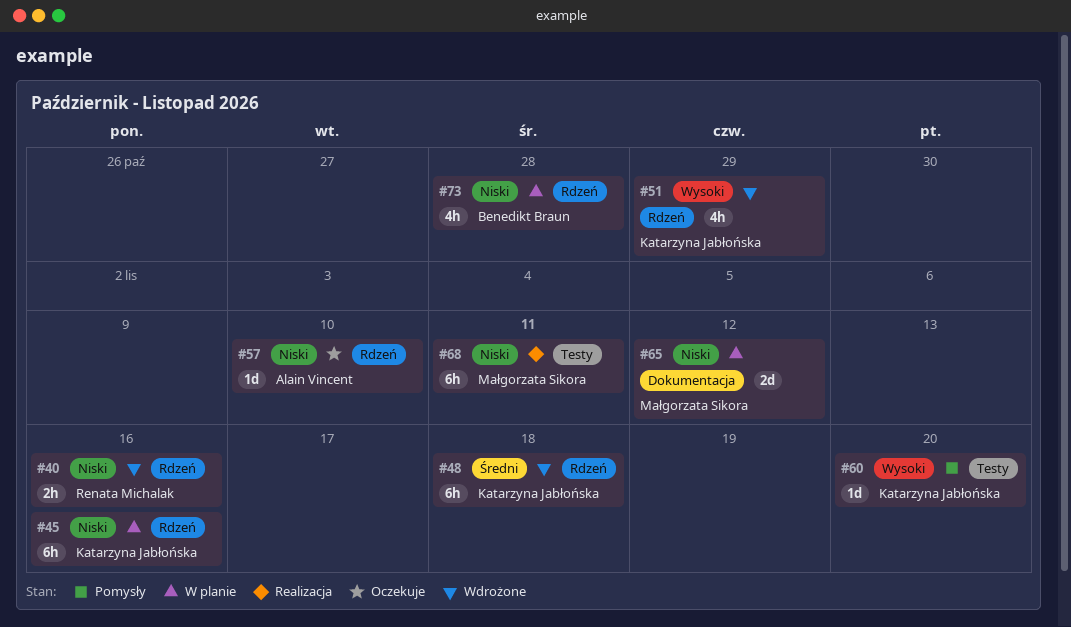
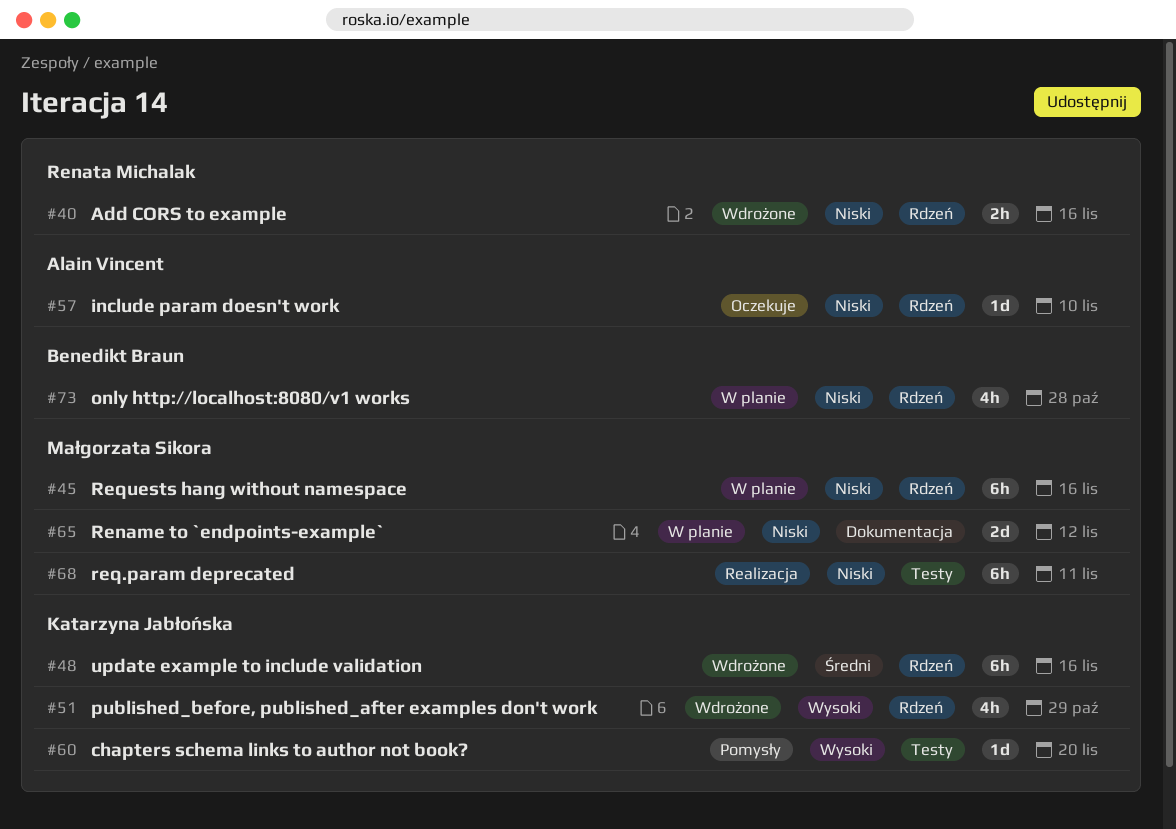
#45, owner: Katarzyna Jabłońska -> Małgorzata Sikora
#48, due: Nov 18 -> Nov 16

